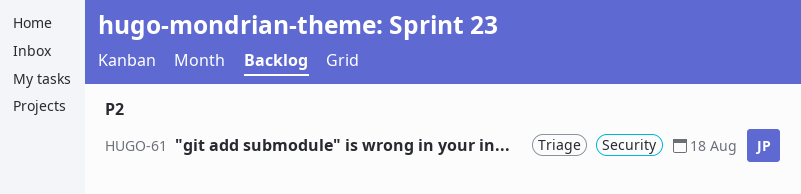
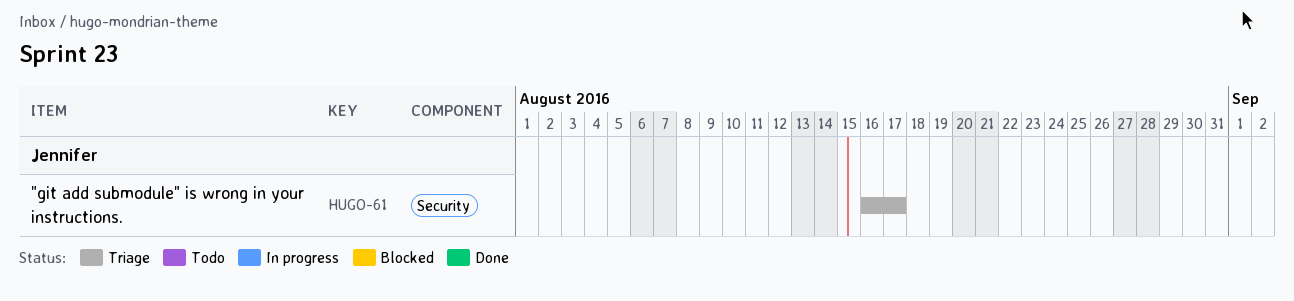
HUGO-61, due: Aug 18 -> Aug 17

